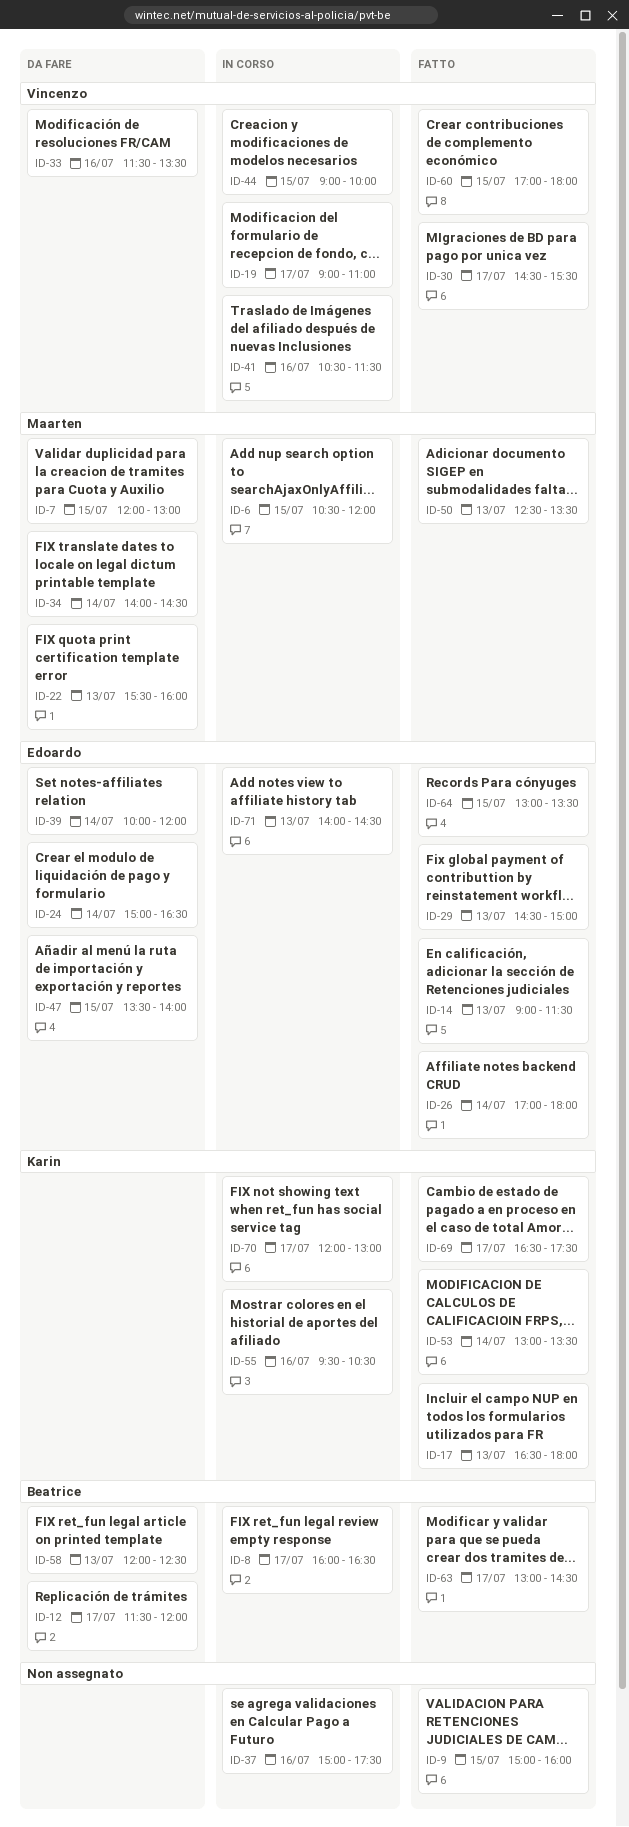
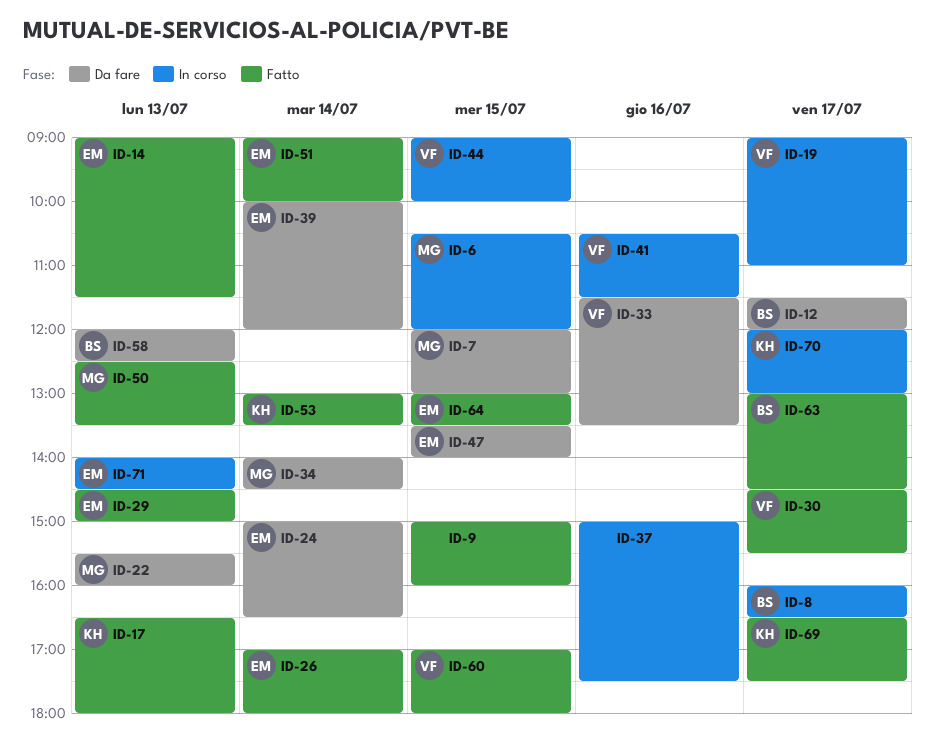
ID-51: none -> present
ID-55: present -> none

